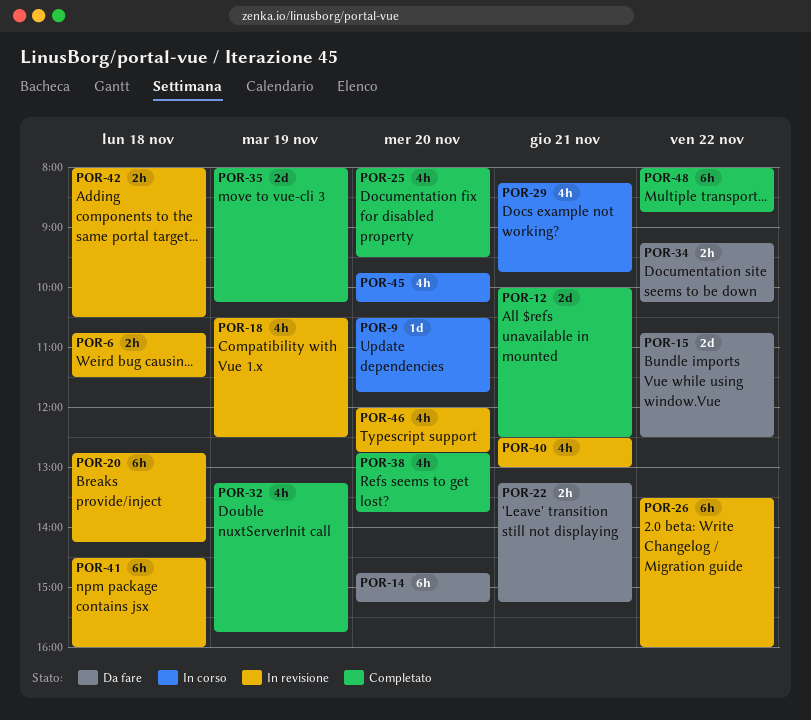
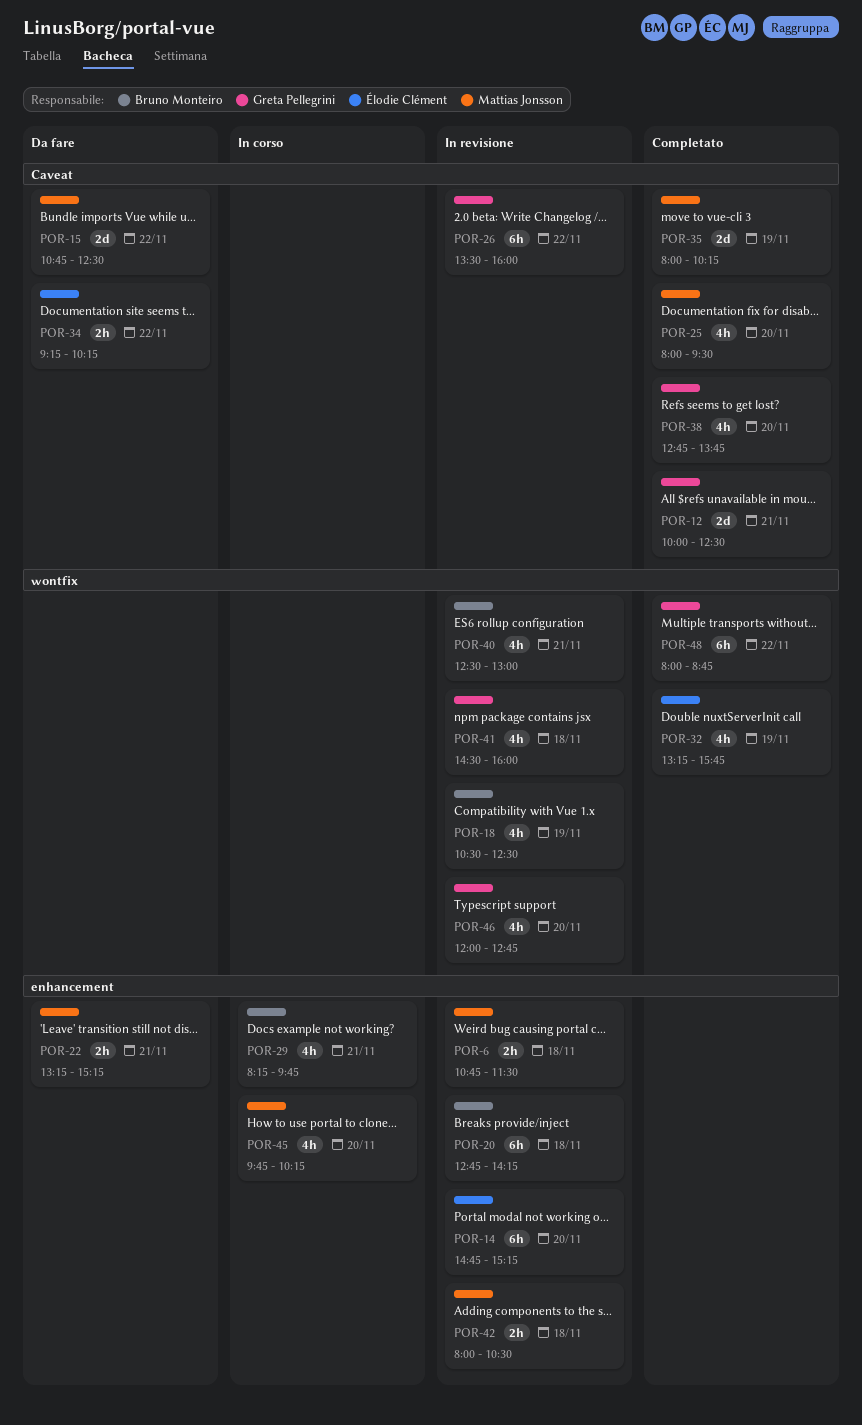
POR-9: present -> none
POR-14, status: Da fare -> In revisione
POR-41, estimate: 6h -> 4h

